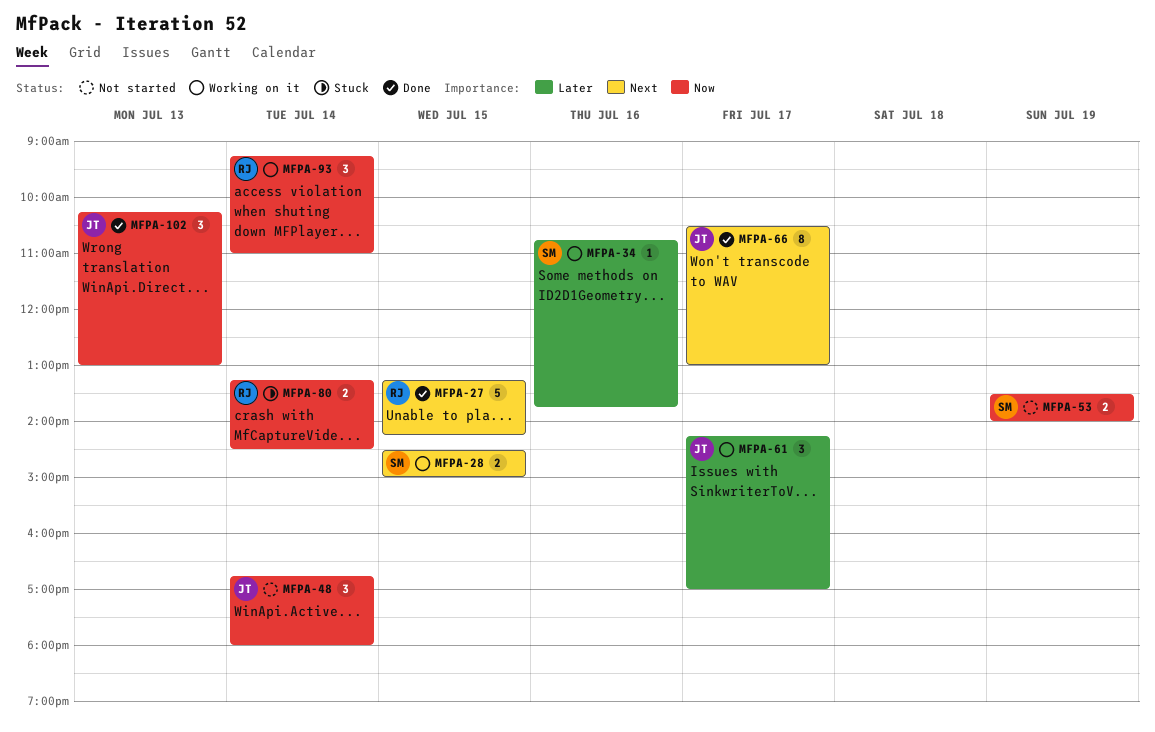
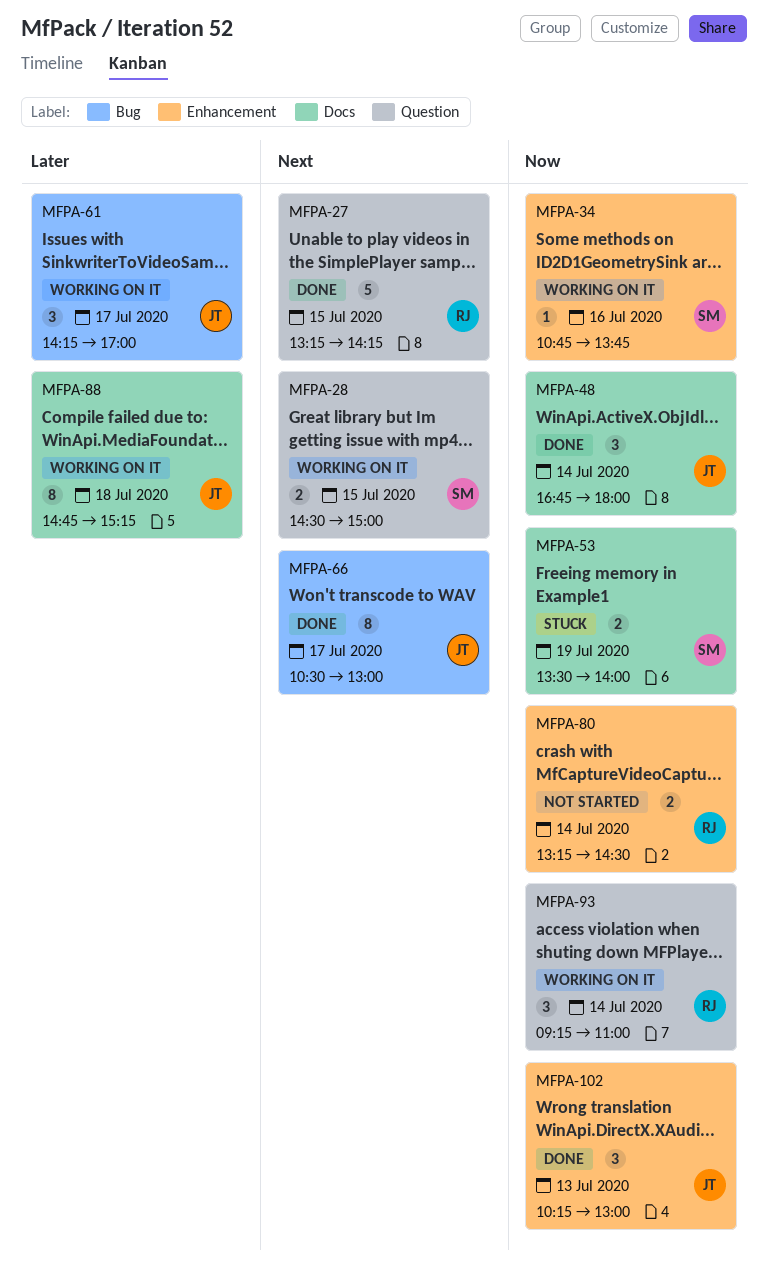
MFPA-34, priority: Later -> Now
MFPA-48, status: Not started -> Done
MFPA-53, status: Not started -> Stuck
MFPA-80, status: Stuck -> Not started
MFPA-88: none -> present

